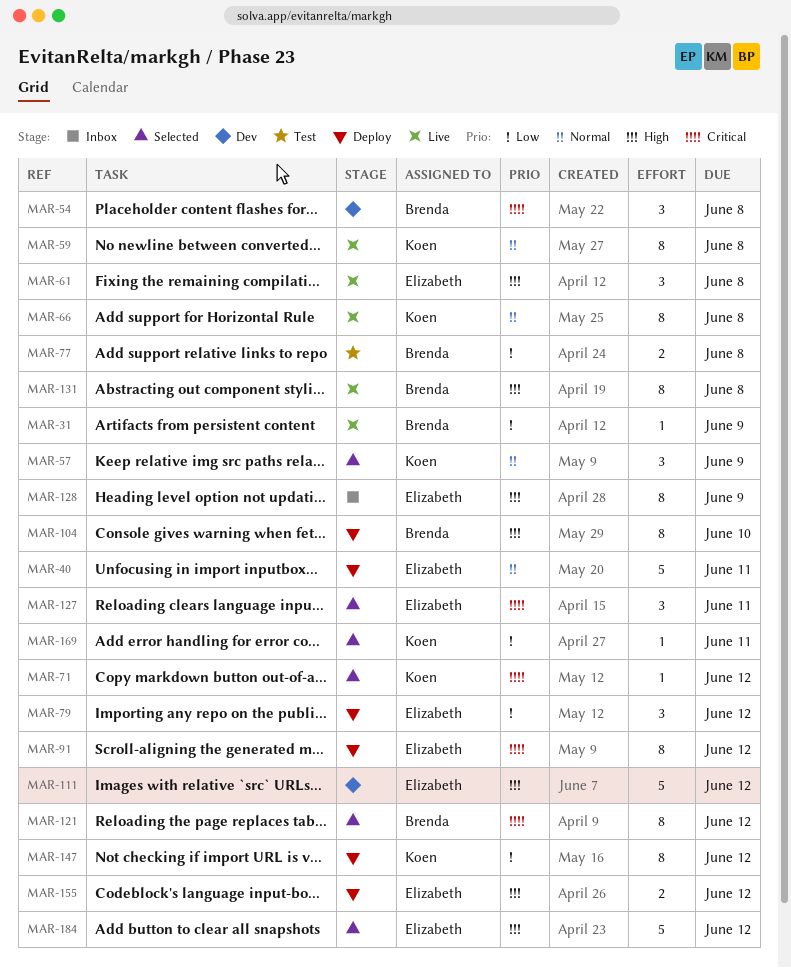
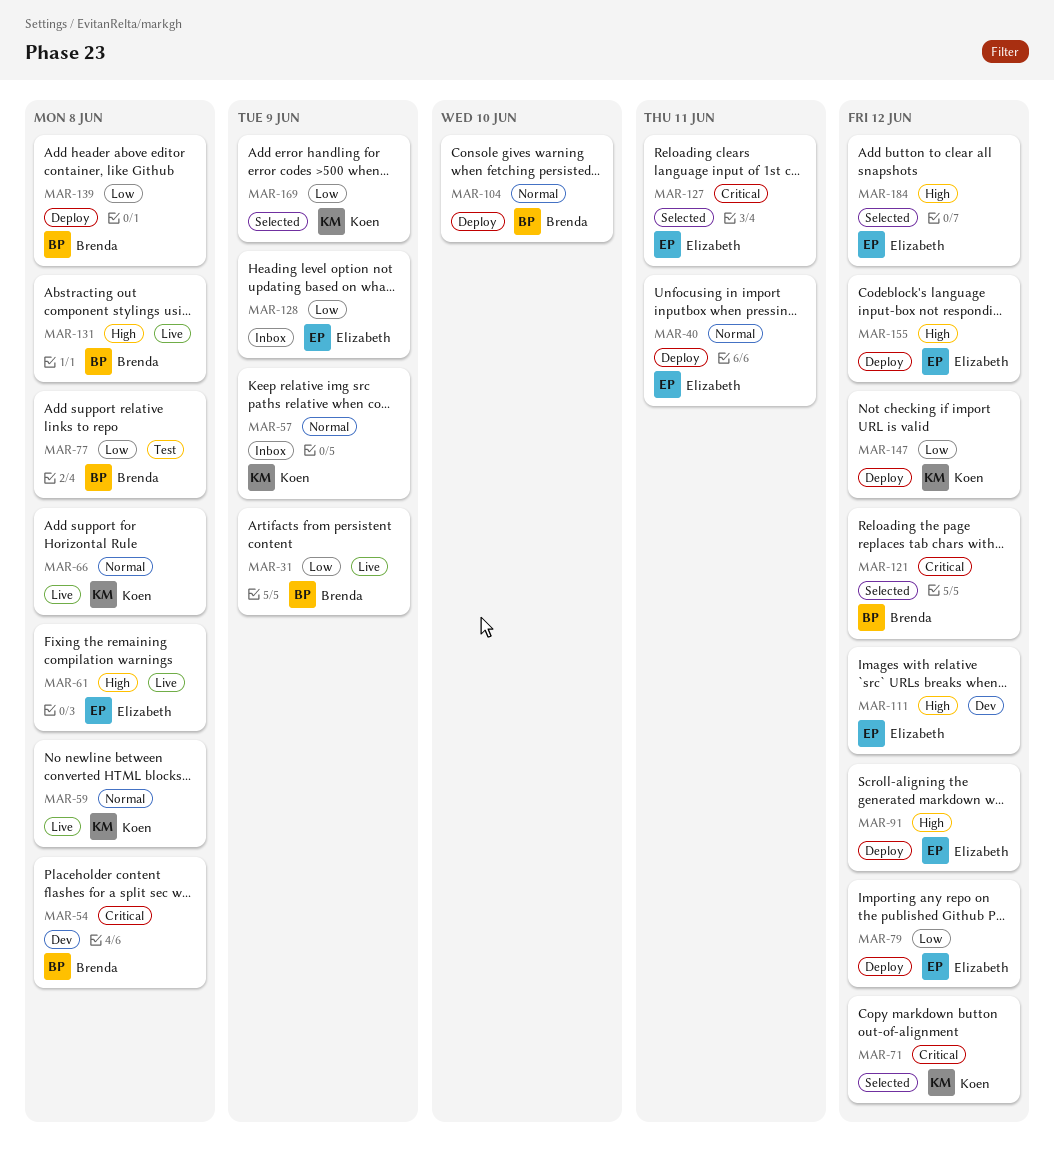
MAR-57, status: Selected -> Inbox
MAR-91, priority: Critical -> High
MAR-104, priority: High -> Normal
MAR-128, priority: High -> Low
MAR-139: none -> present
MAR-169, due: Jun 11 -> Jun 9

